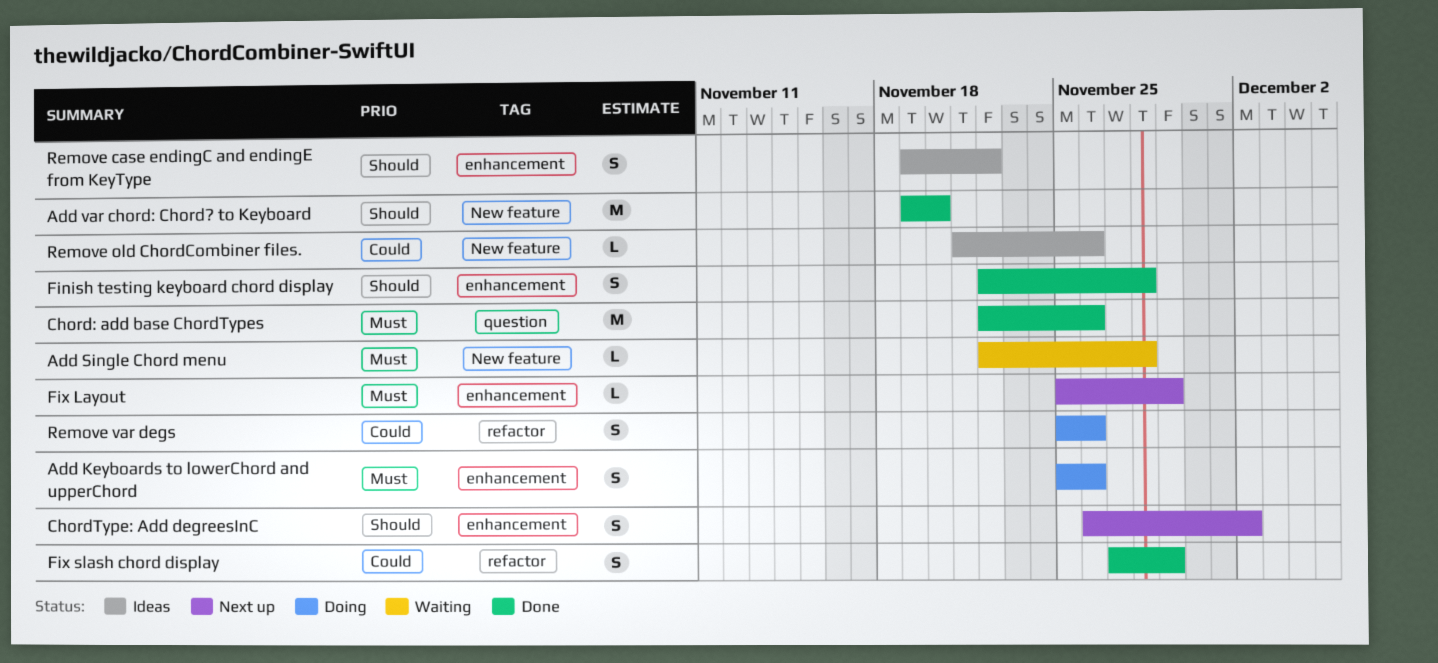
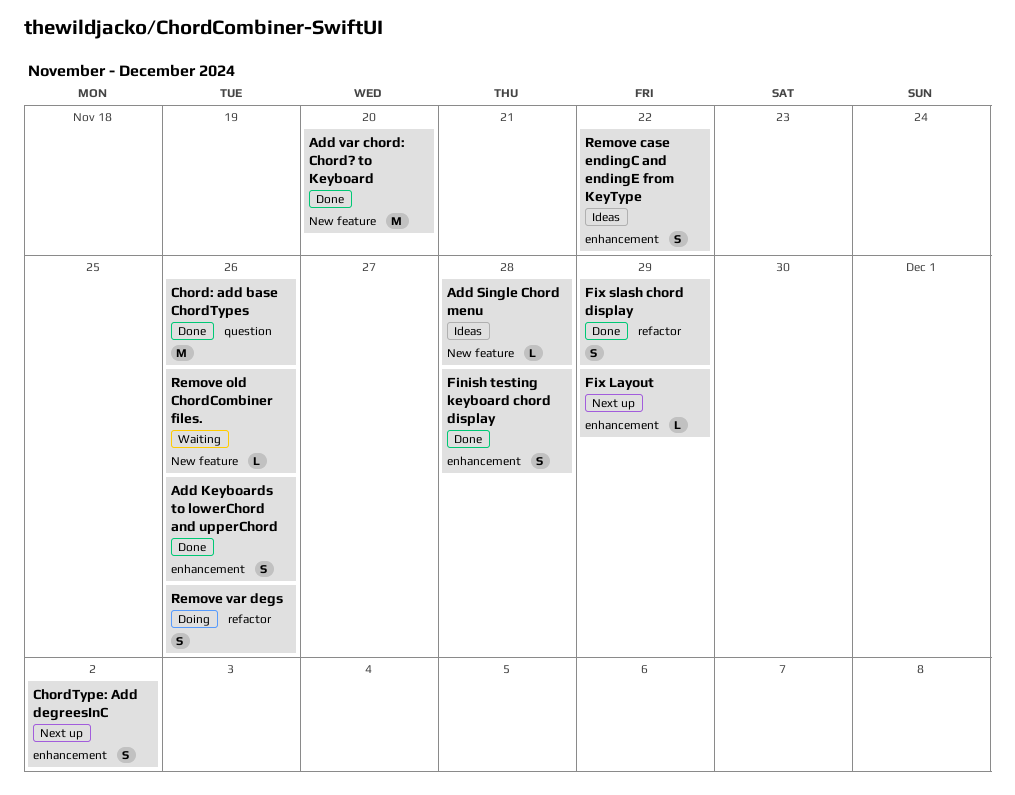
Add Keyboards to lowerChord and upperChord, status: Doing -> Done
Add Single Chord menu, status: Waiting -> Ideas
Remove old ChordCombiner files., status: Ideas -> Waiting

